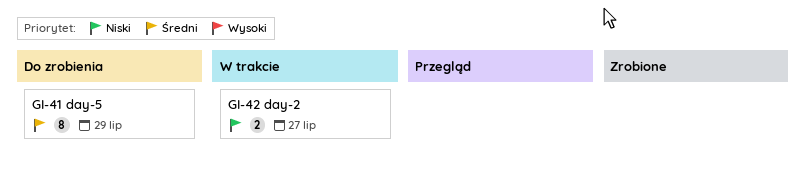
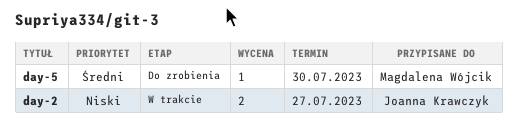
day-5, estimate: 8 -> 1
day-5, due: Jul 29 -> Jul 30

